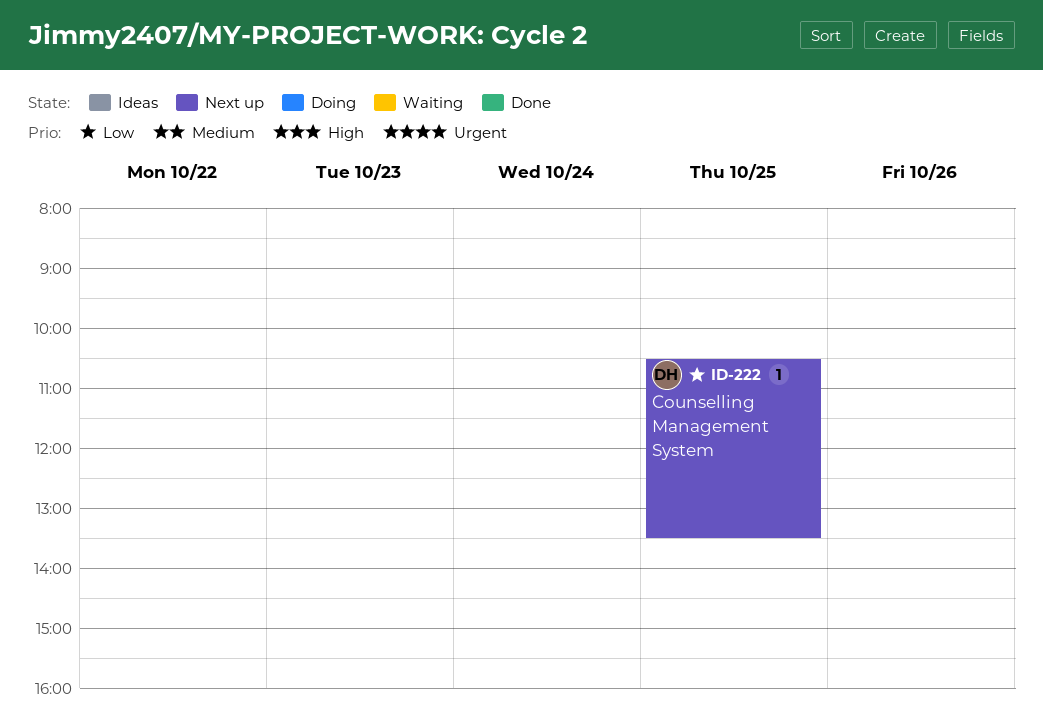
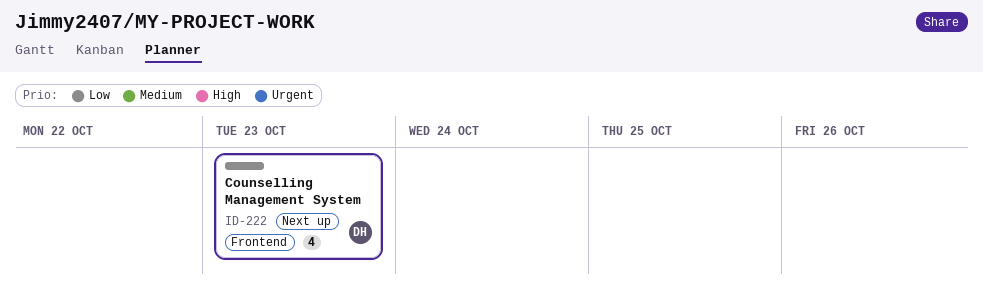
ID-222, estimate: 1 -> 4
ID-222, day: Oct 25 -> Oct 23

